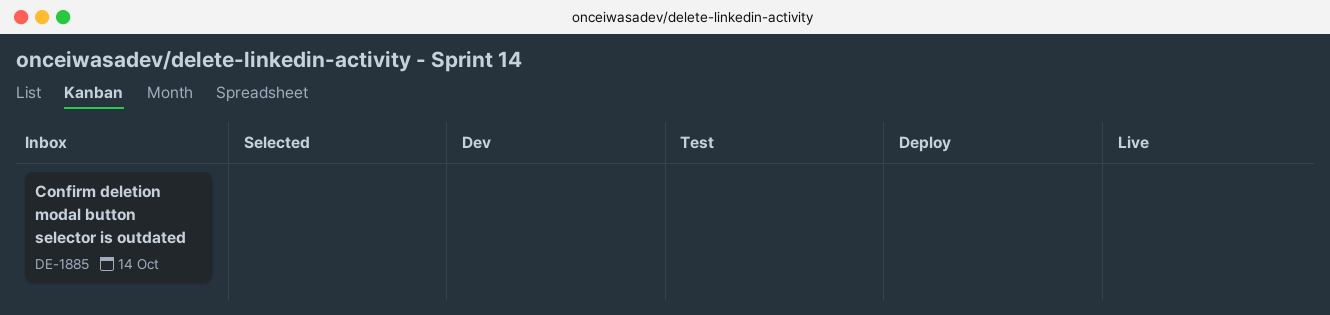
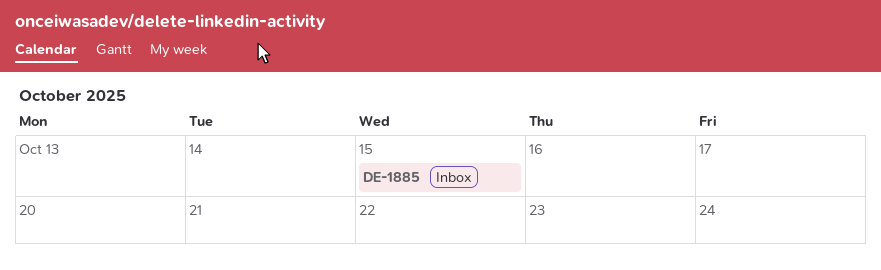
DE-1885, due: Oct 14 -> Oct 15

